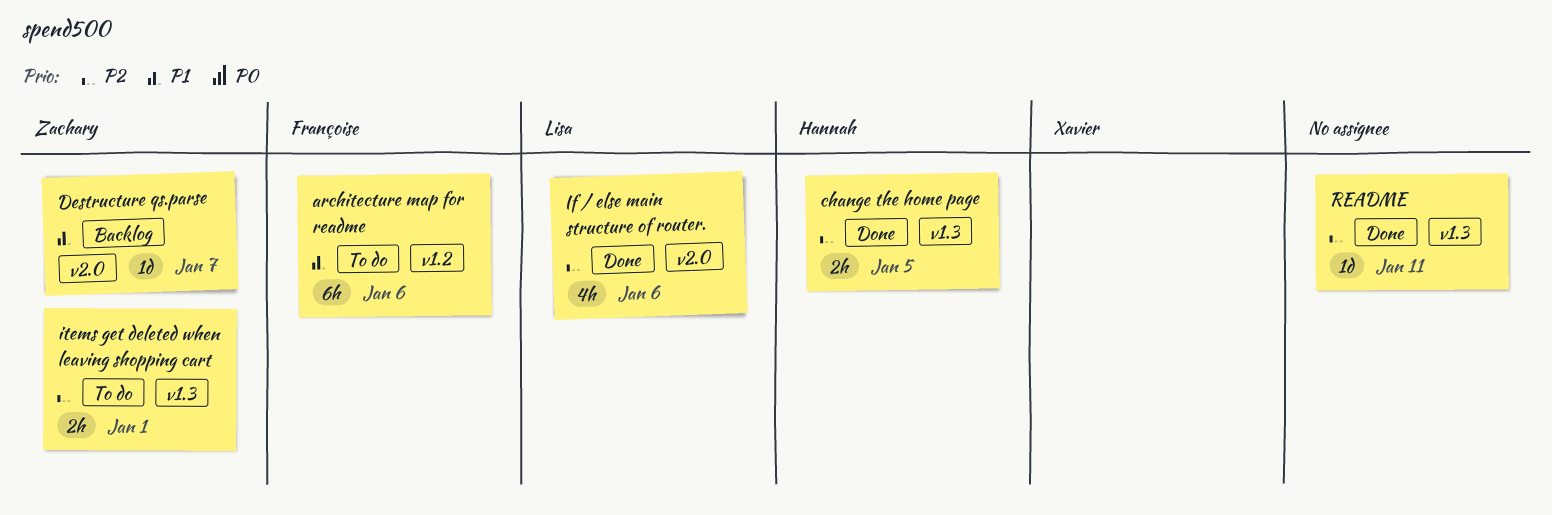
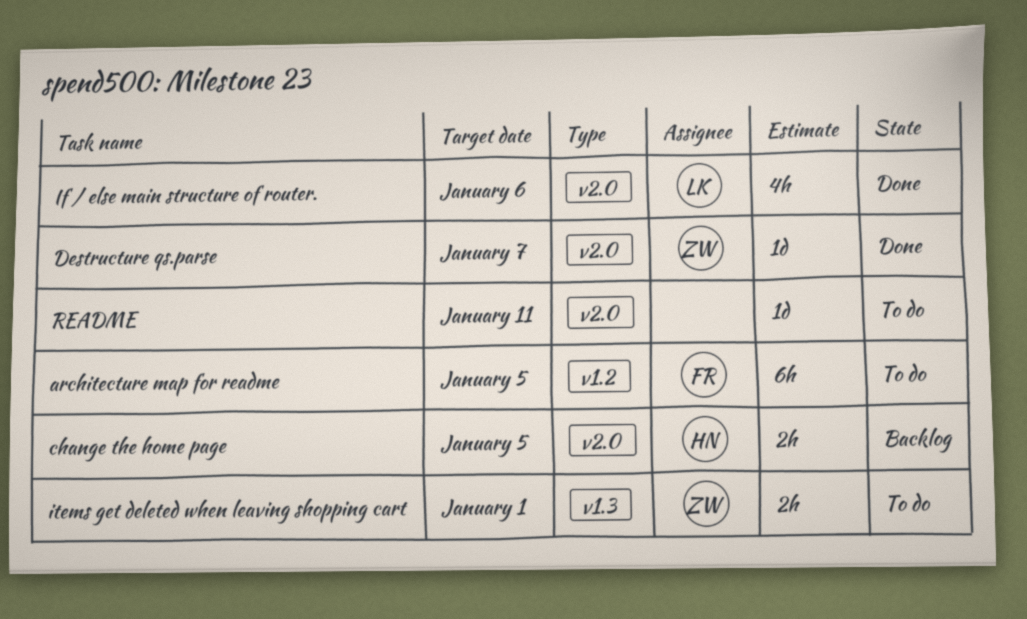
architecture map for readme, due: Jan 6 -> Jan 5
change the home page, status: Done -> Backlog
change the home page, label: v1.3 -> v2.0
Destructure qs.parse, status: Backlog -> Done
README, status: Done -> To do
README, label: v1.3 -> v2.0

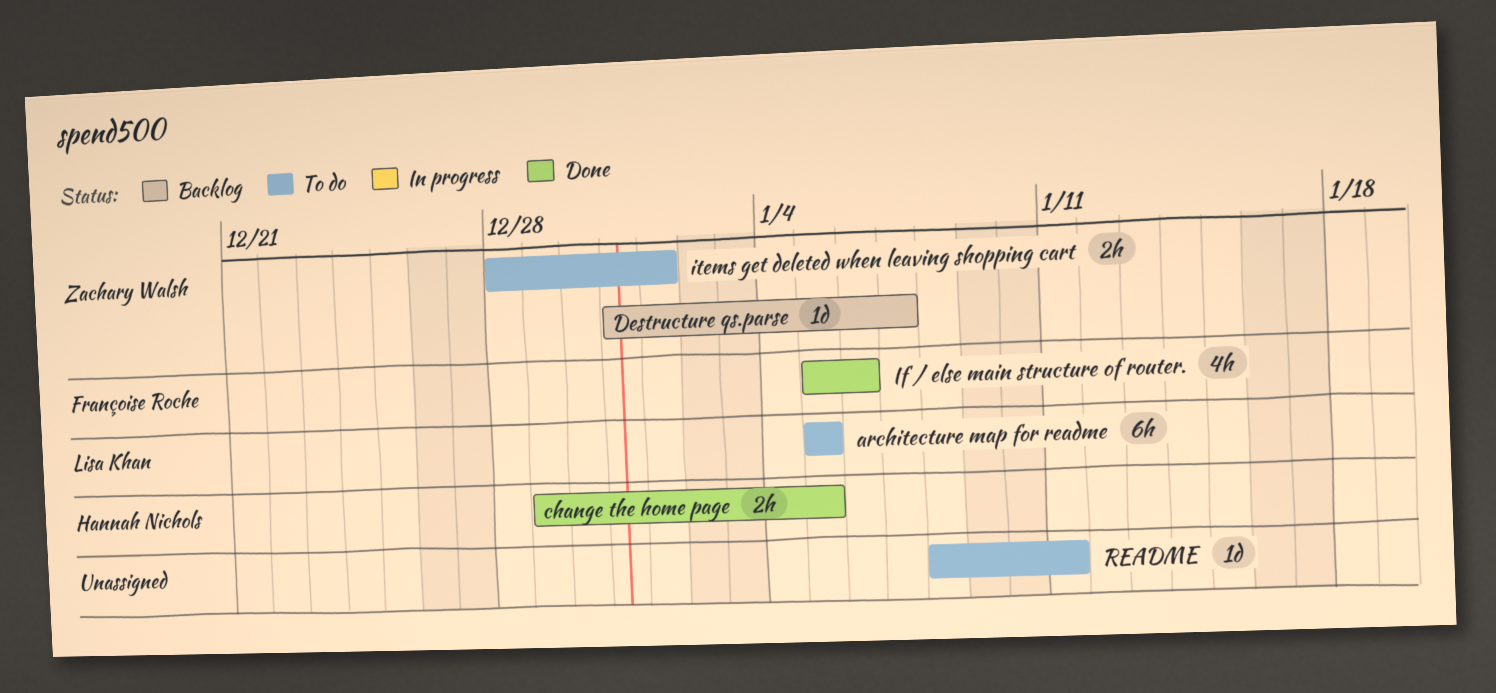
architecture map for readme, owner: Françoise Roche -> Lisa Khan
change the home page, status: Backlog -> Done
Destructure qs.parse, status: Done -> Backlog
If / else main structure of router., owner: Lisa Khan -> Françoise Roche

